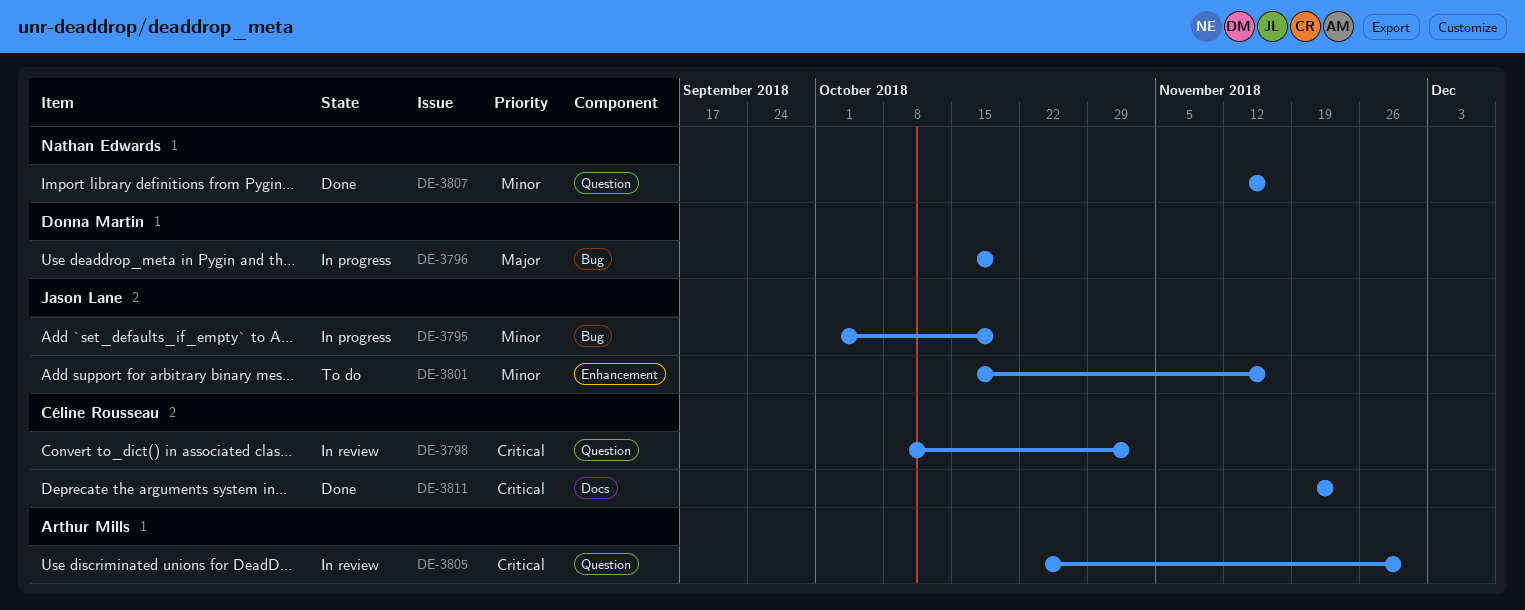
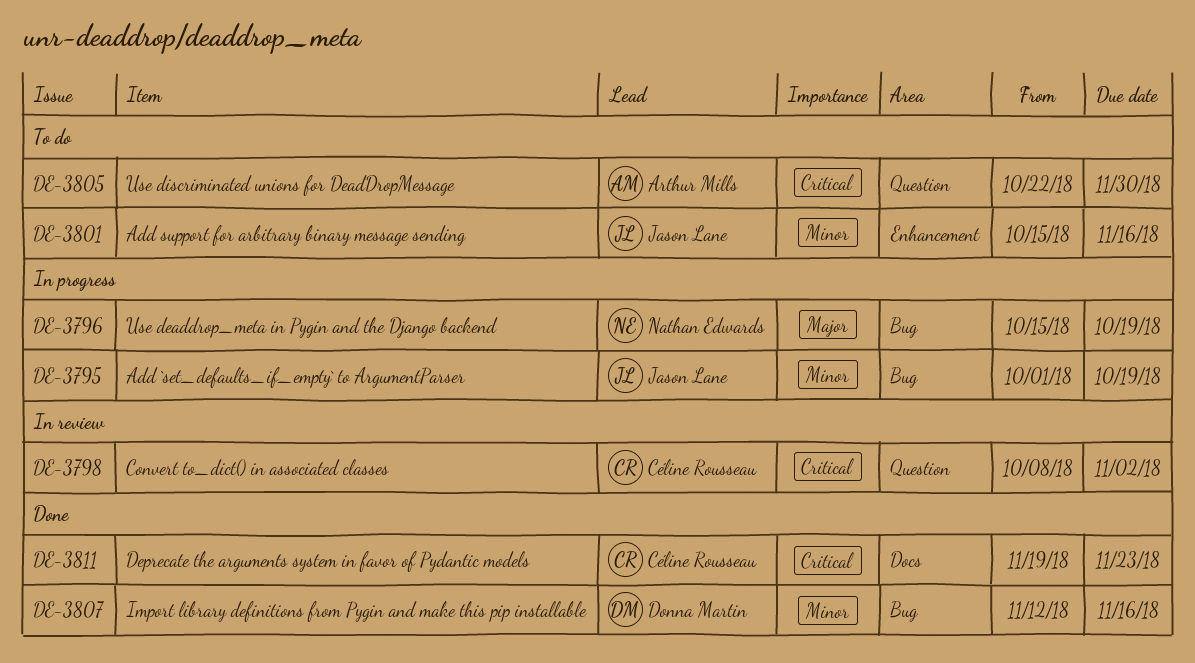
DE-3796, owner: Donna Martin -> Nathan Edwards
DE-3805, status: In review -> To do
DE-3807, owner: Nathan Edwards -> Donna Martin
DE-3807, label: Question -> Bug

